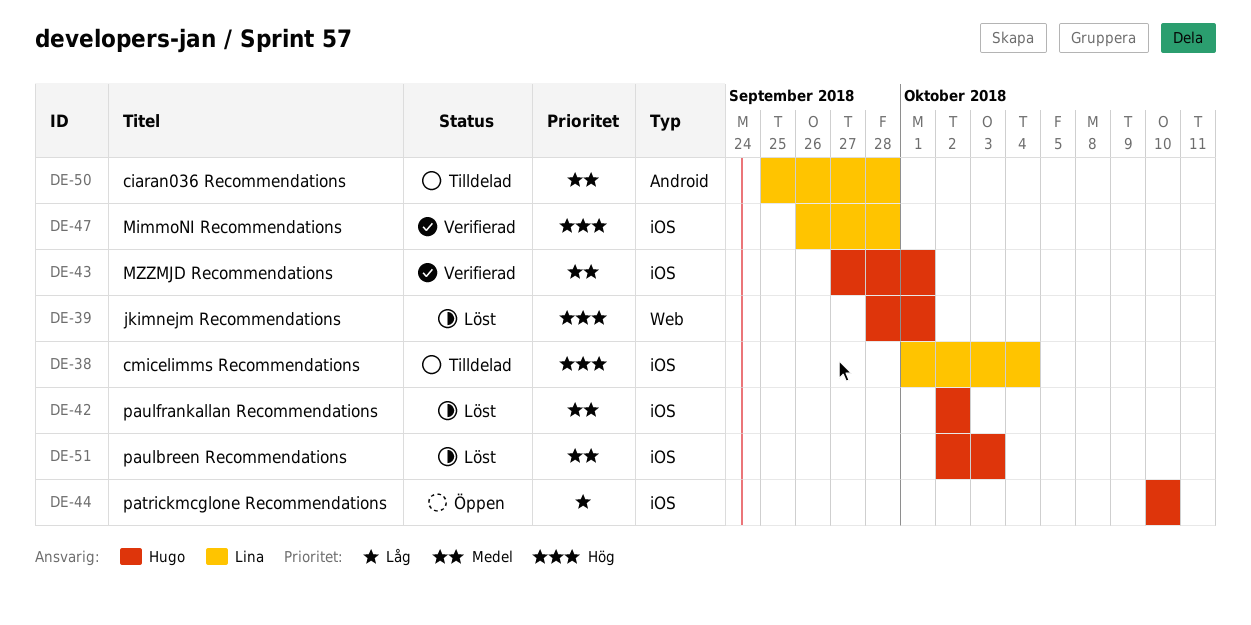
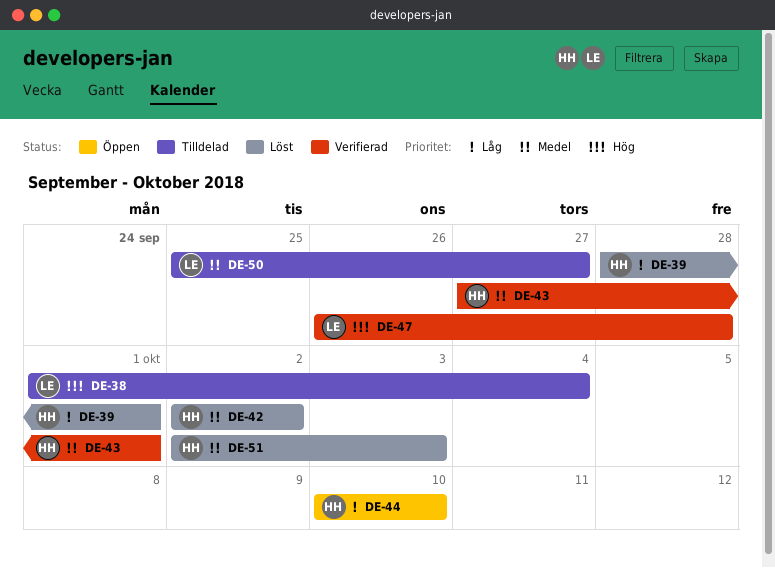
DE-39, priority: Hög -> Låg
DE-50, due: Sep 28 -> Sep 27

